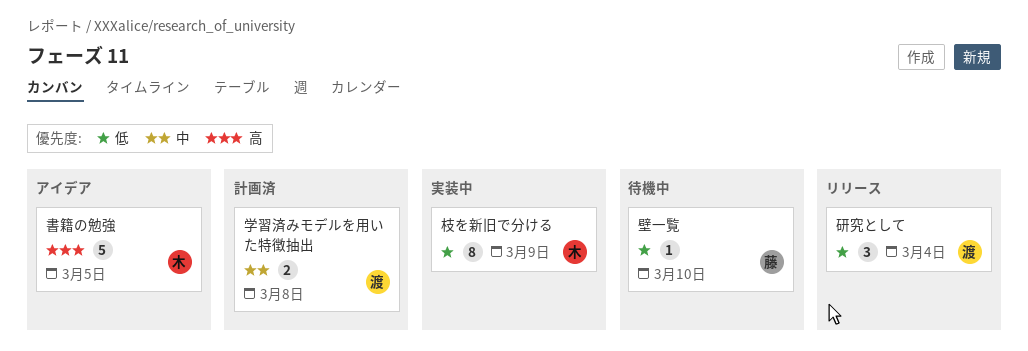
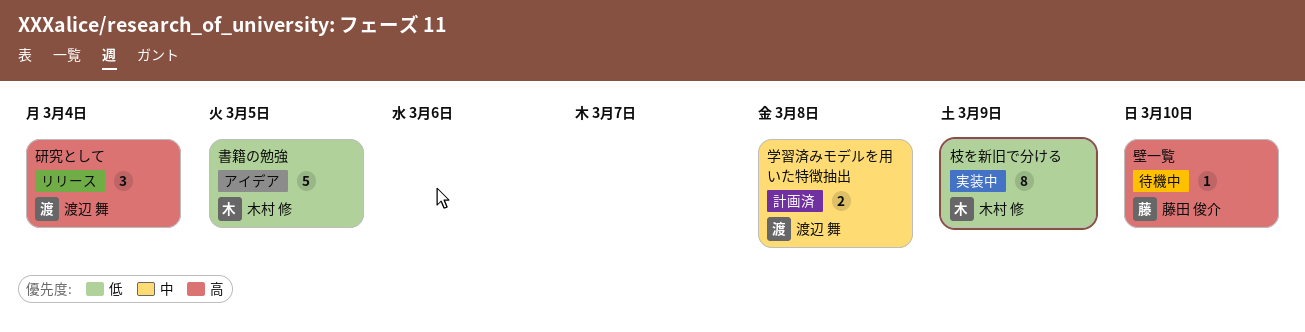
壁一覧, priority: 低 -> 高
書籍の勉強, priority: 高 -> 低
研究として, priority: 低 -> 高

